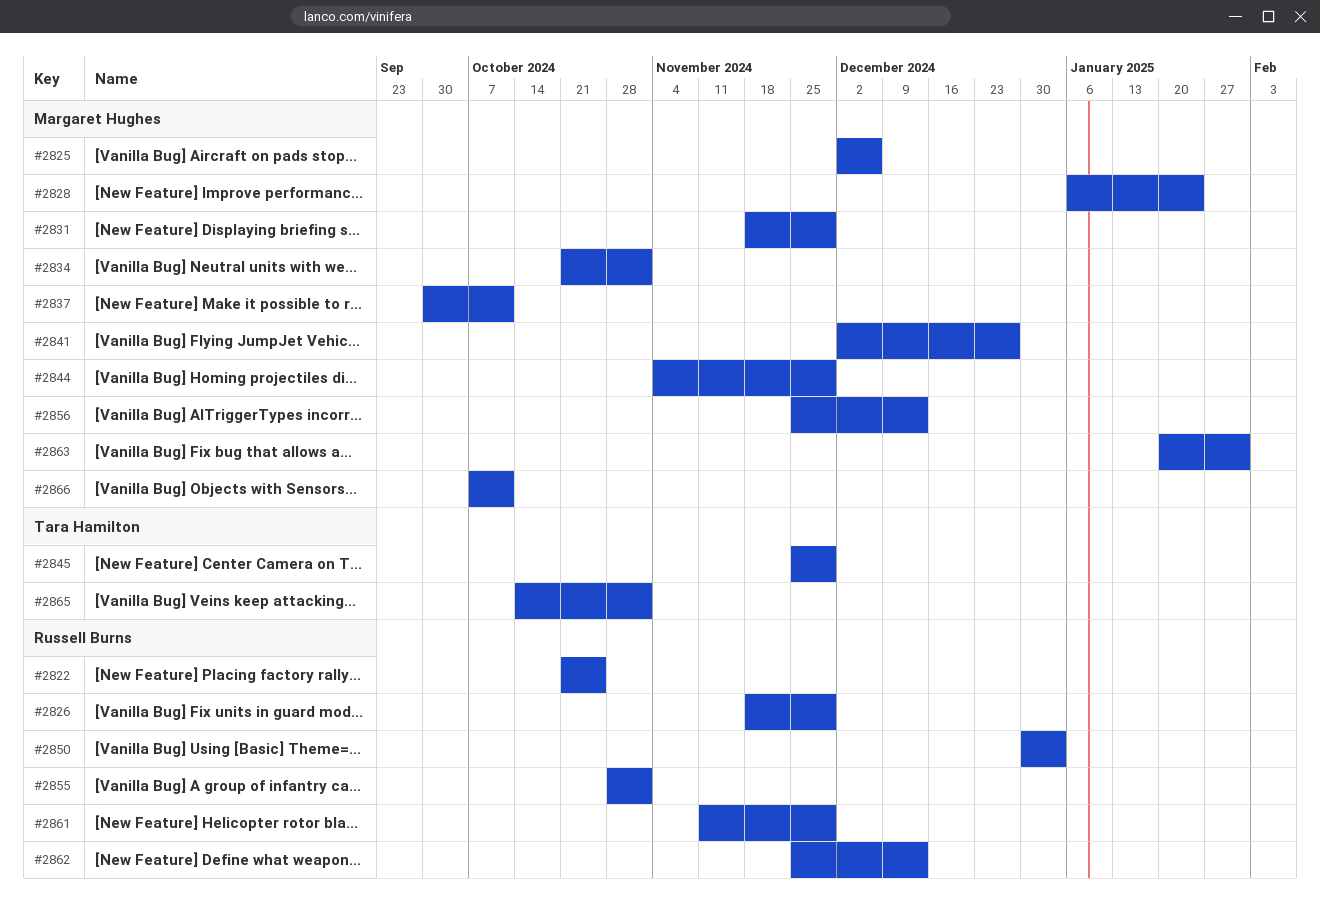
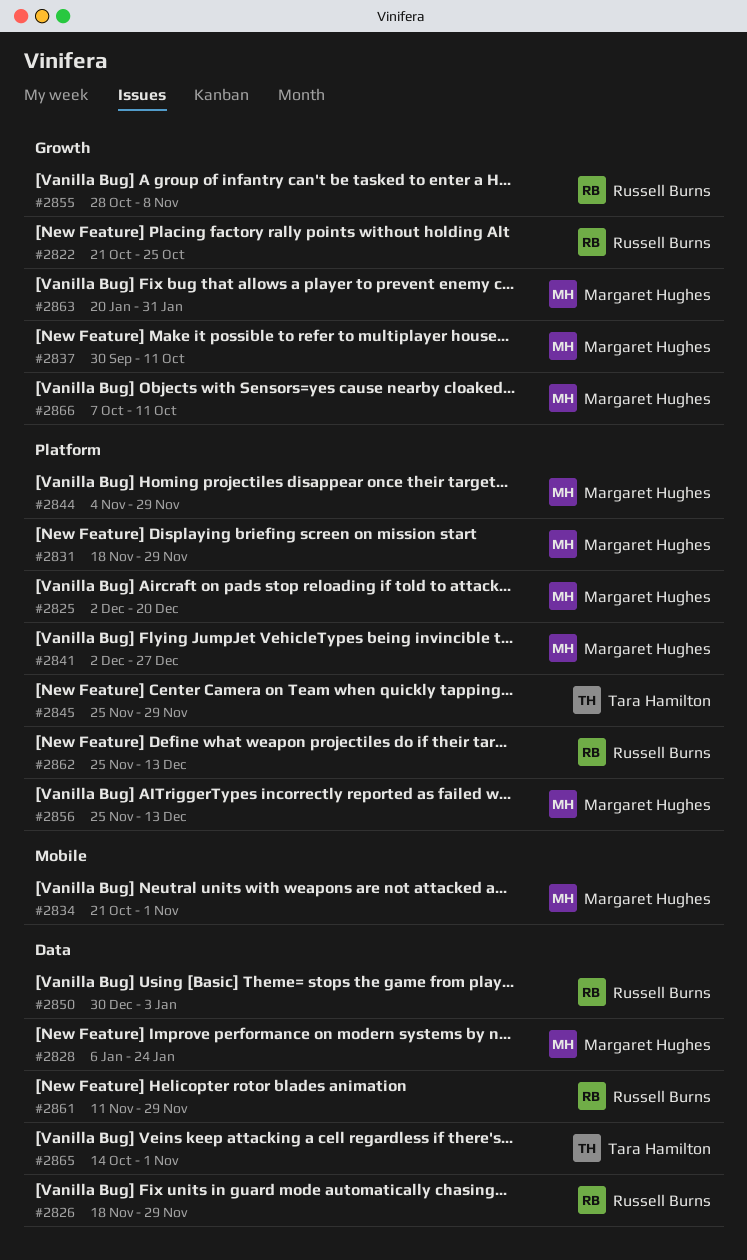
#2825, due: Dec 6 -> Dec 20
#2855, due: Nov 1 -> Nov 8

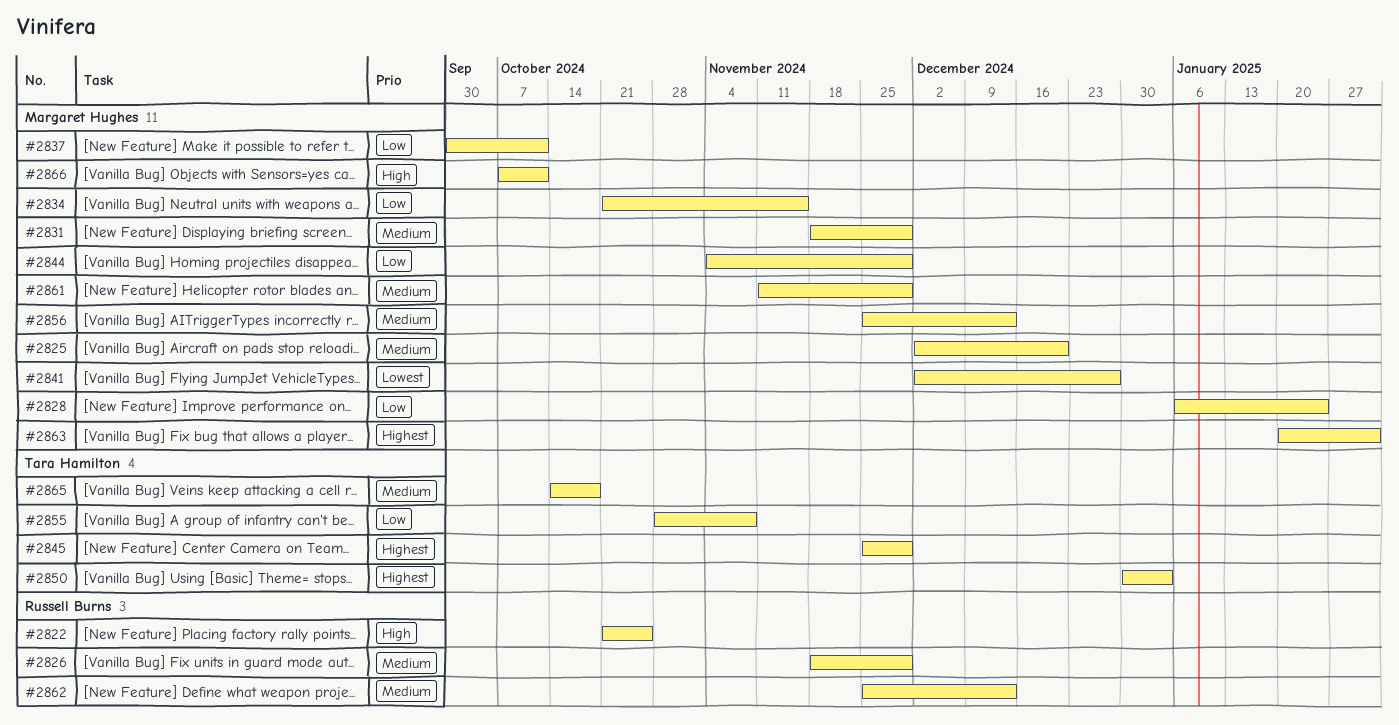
#2834, due: Nov 1 -> Nov 15
#2850, owner: Russell Burns -> Tara Hamilton
#2855, owner: Russell Burns -> Tara Hamilton
#2861, owner: Russell Burns -> Margaret Hughes
#2865, due: Nov 1 -> Oct 18

